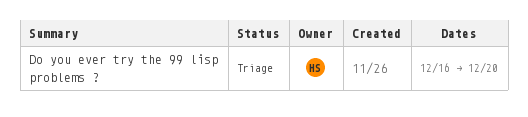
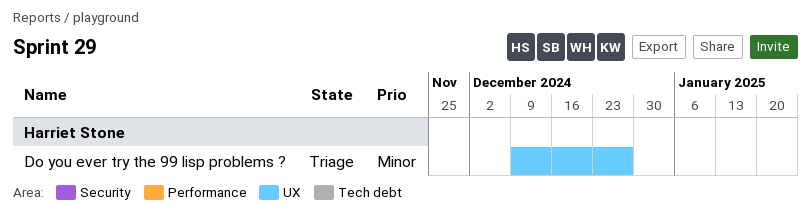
Do you ever try the 99 lisp problems ?, start: Dec 16 -> Dec 9
Do you ever try the 99 lisp problems ?, due: Dec 20 -> Dec 27

